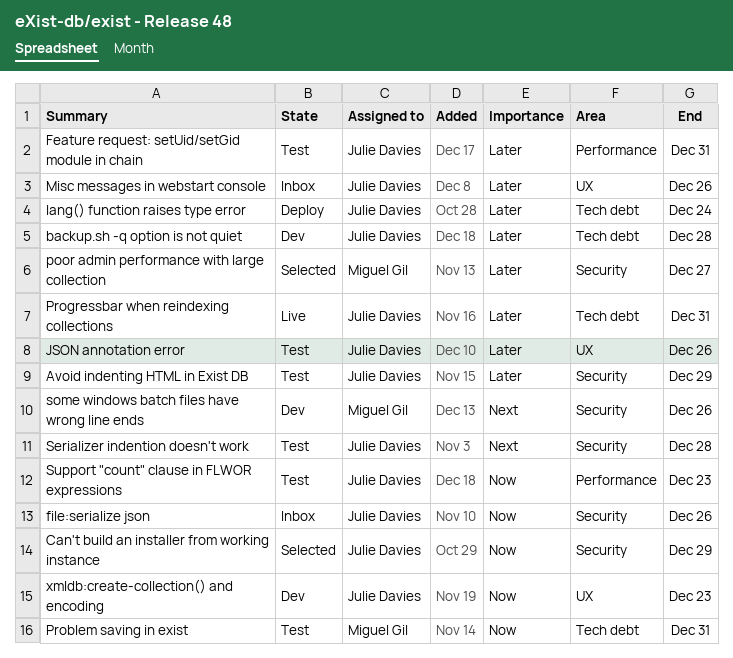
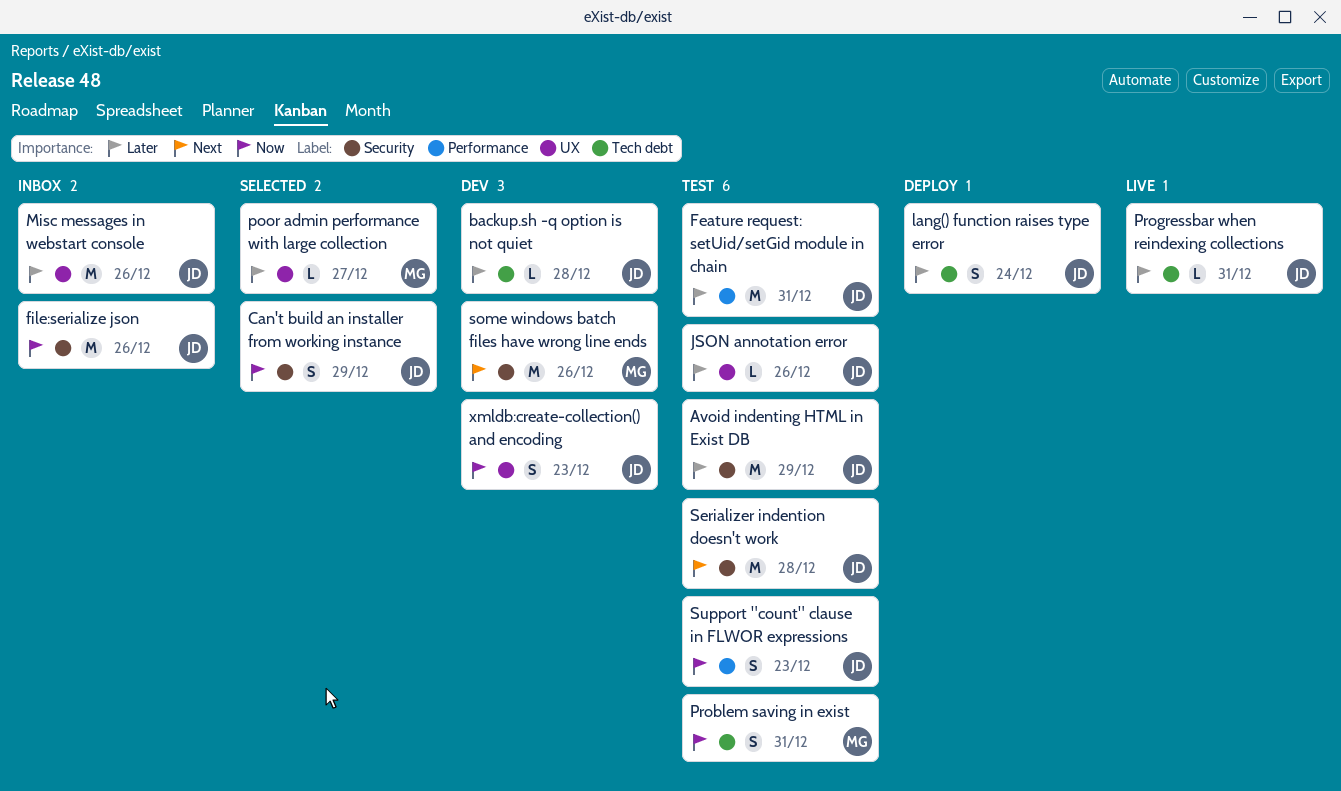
poor admin performance with large collection, label: Security -> UX

